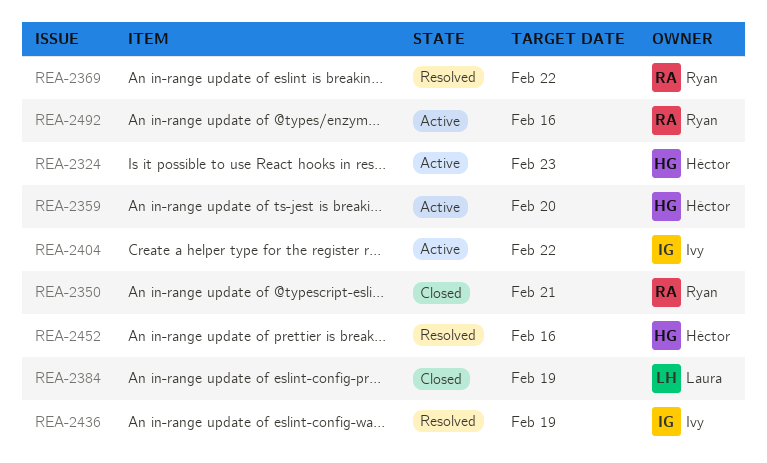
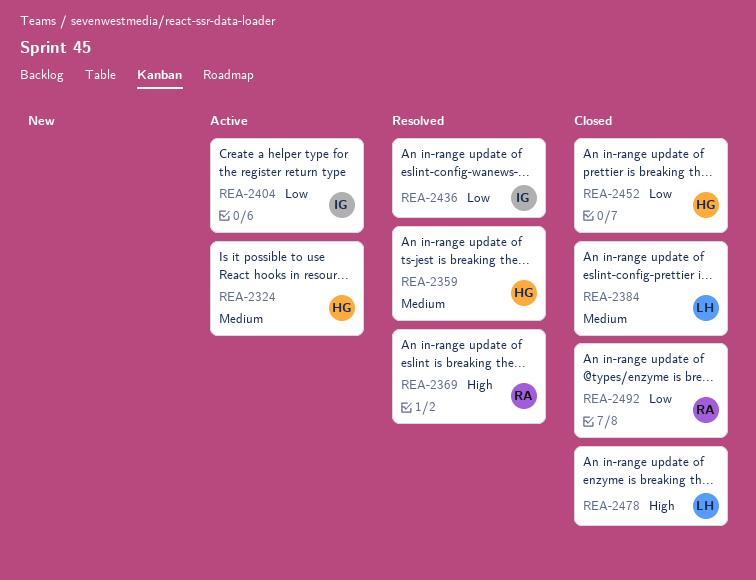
REA-2350: present -> none
REA-2359, status: Active -> Resolved
REA-2452, status: Resolved -> Closed
REA-2478: none -> present
REA-2492, status: Active -> Closed

